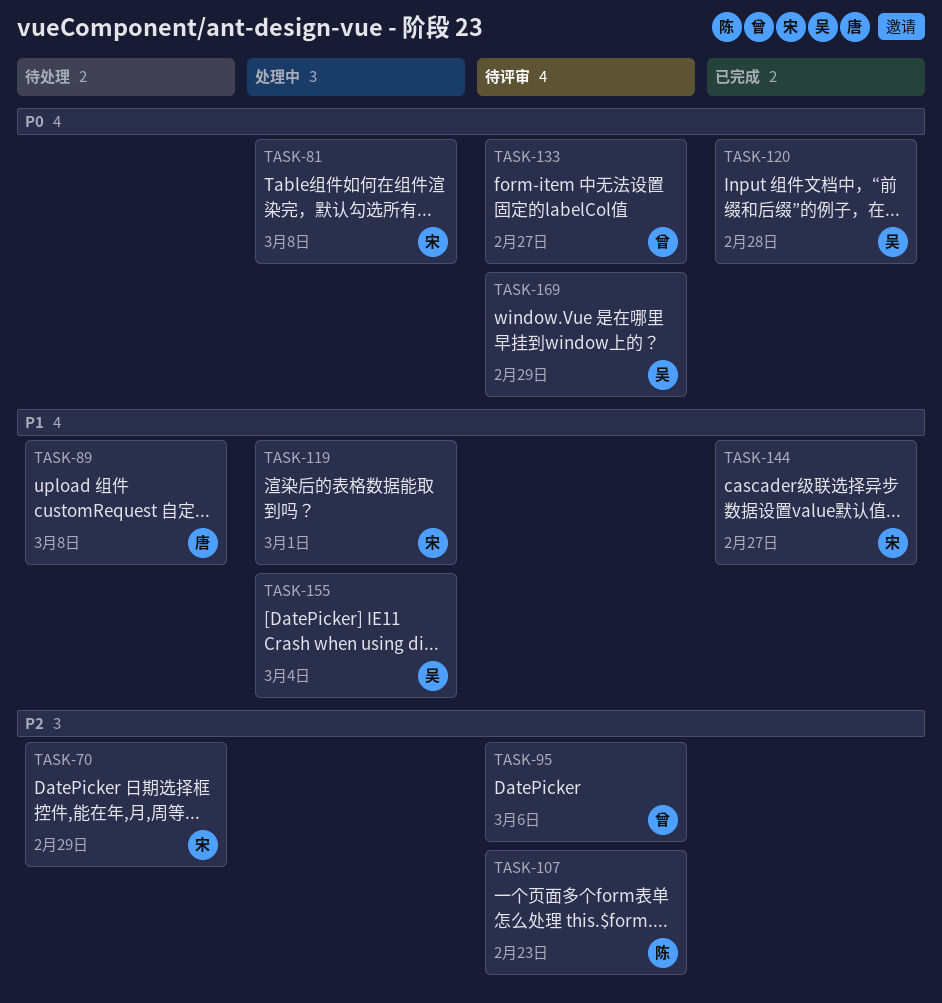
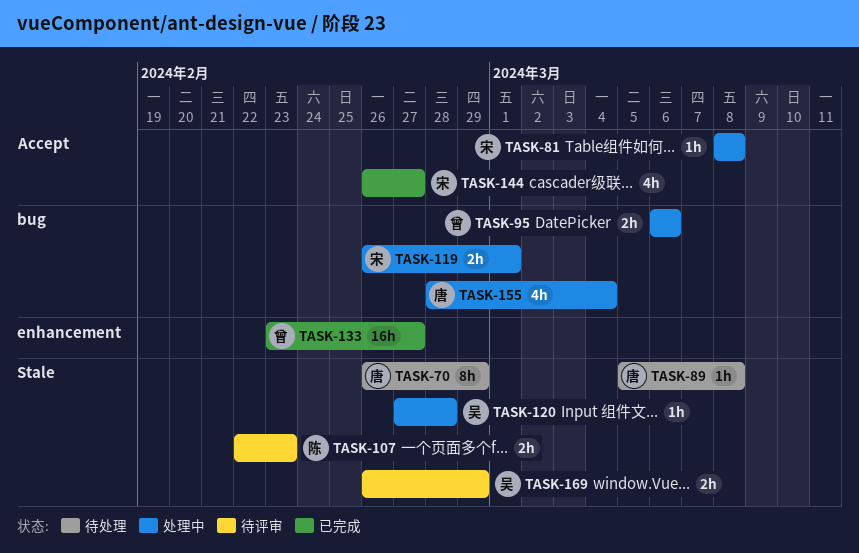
TASK-70, owner: 宋 -> 唐
TASK-95, status: 待评审 -> 处理中
TASK-120, status: 已完成 -> 处理中
TASK-133, status: 待评审 -> 已完成
TASK-155, owner: 吴 -> 唐

